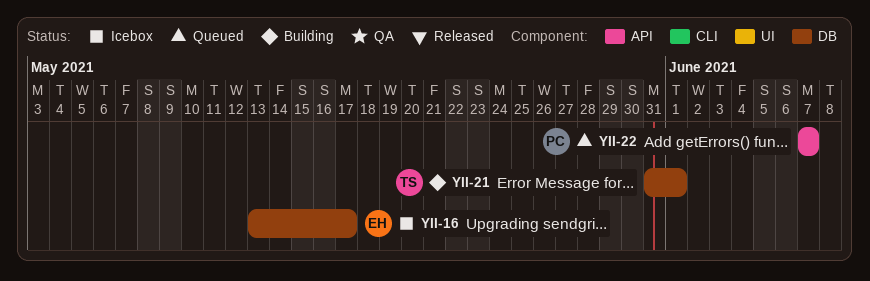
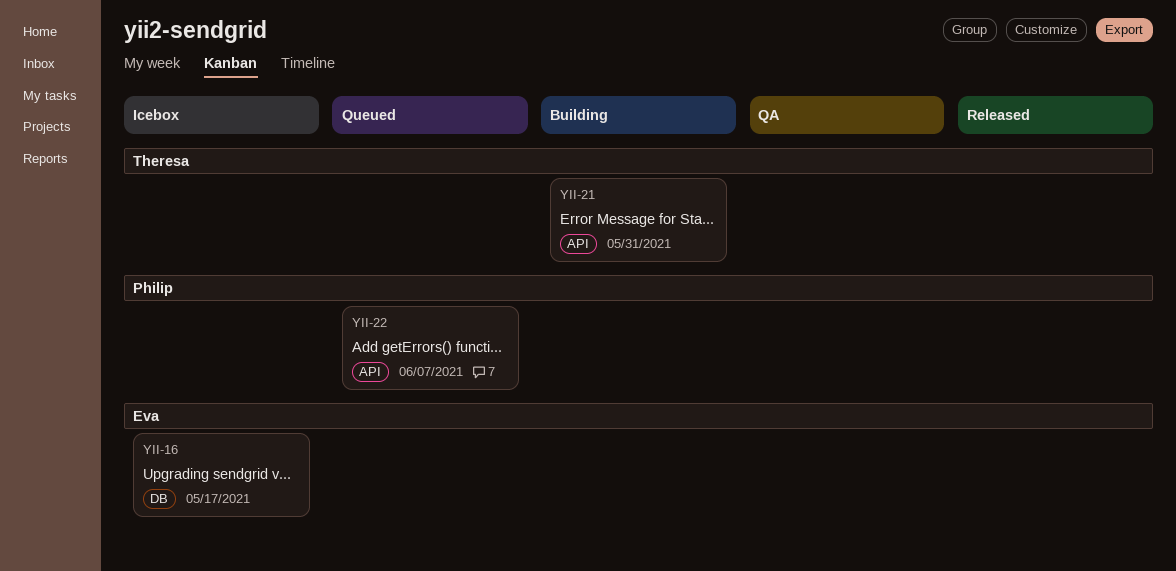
YII-21, label: DB -> API
YII-21, due: Jun 1 -> May 31

